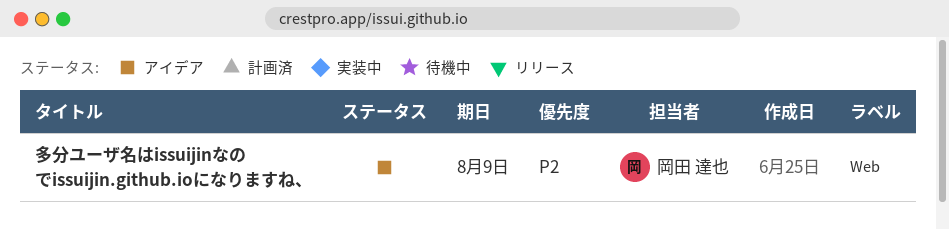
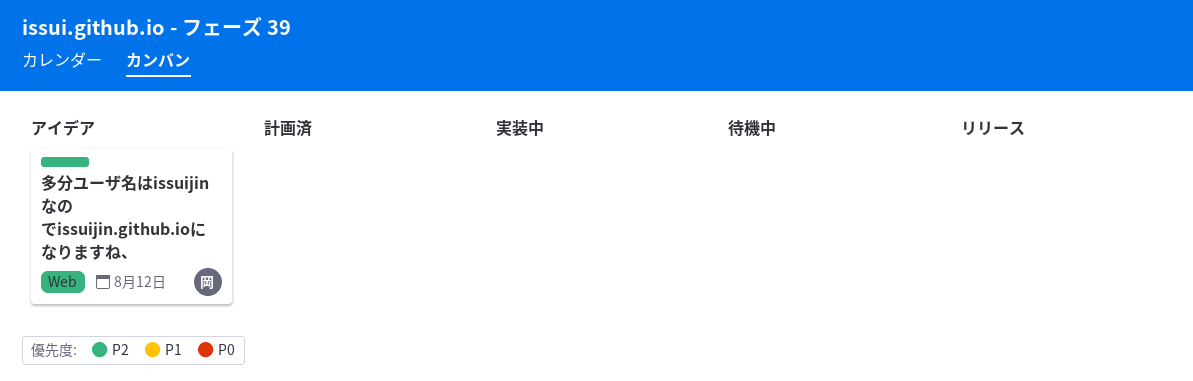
多分ユーザ名はissuijinなのでissuijin.github.ioになりますね、, due: Aug 9 -> Aug 12

